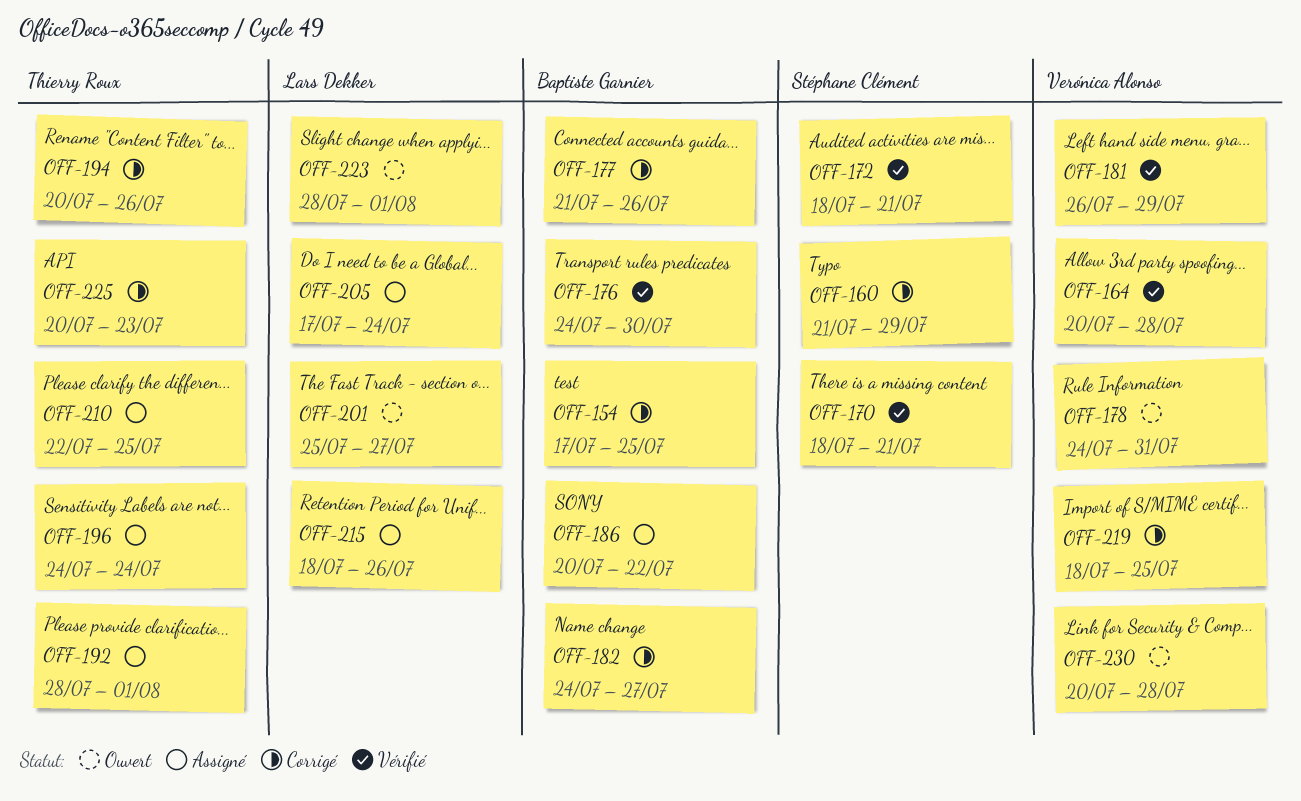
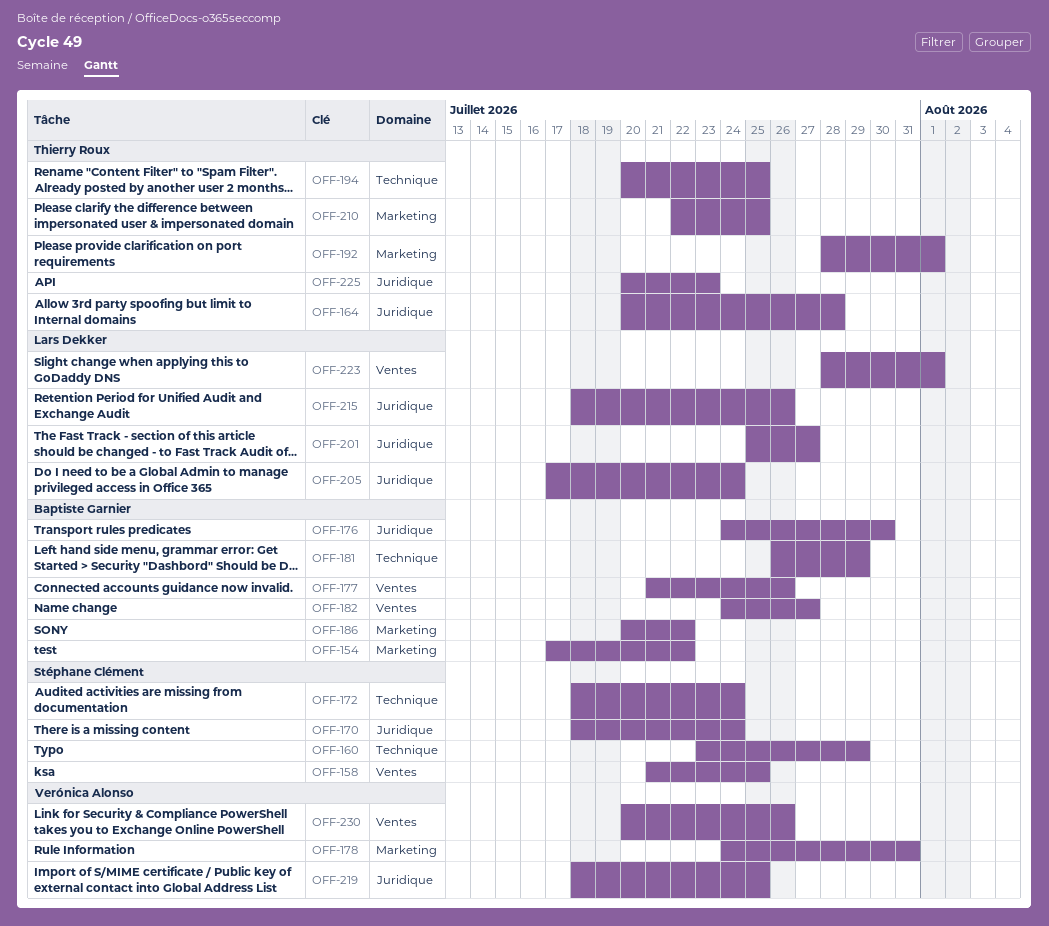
OFF-154, due: Jul 25 -> Jul 22
OFF-158: none -> present
OFF-160, start: Jul 21 -> Jul 23
OFF-164, owner: Verónica Alonso -> Thierry Roux
OFF-170, due: Jul 21 -> Jul 24
OFF-172, due: Jul 21 -> Jul 24
OFF-181, owner: Verónica Alonso -> Baptiste Garnier
OFF-194, due: Jul 26 -> Jul 25
OFF-196: present -> none
OFF-230, due: Jul 28 -> Jul 26

